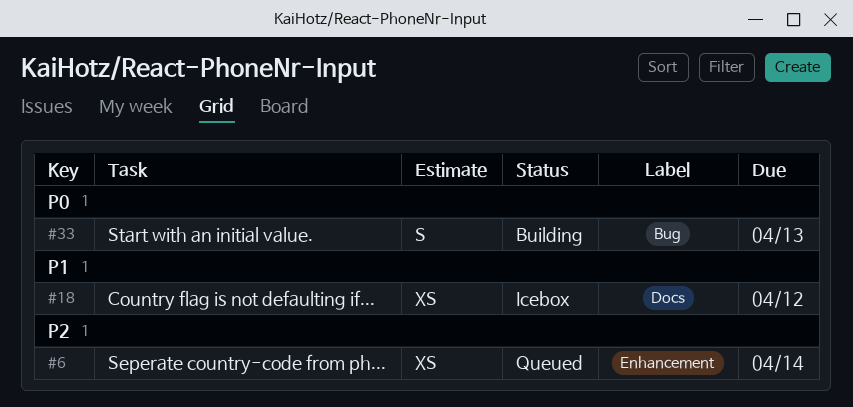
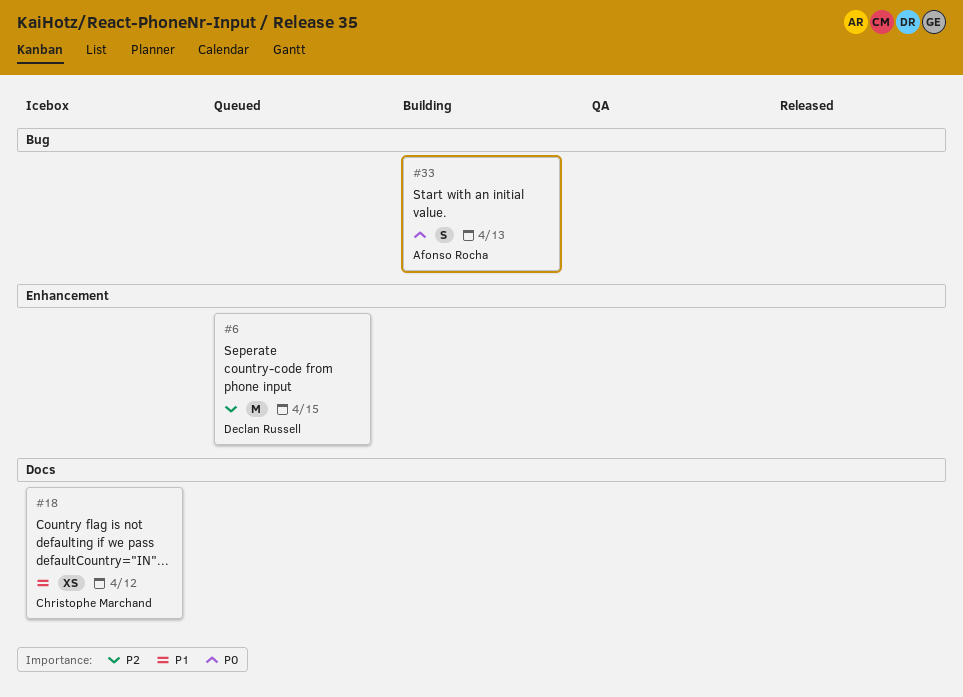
#6, estimate: XS -> M
#6, due: Apr 14 -> Apr 15

